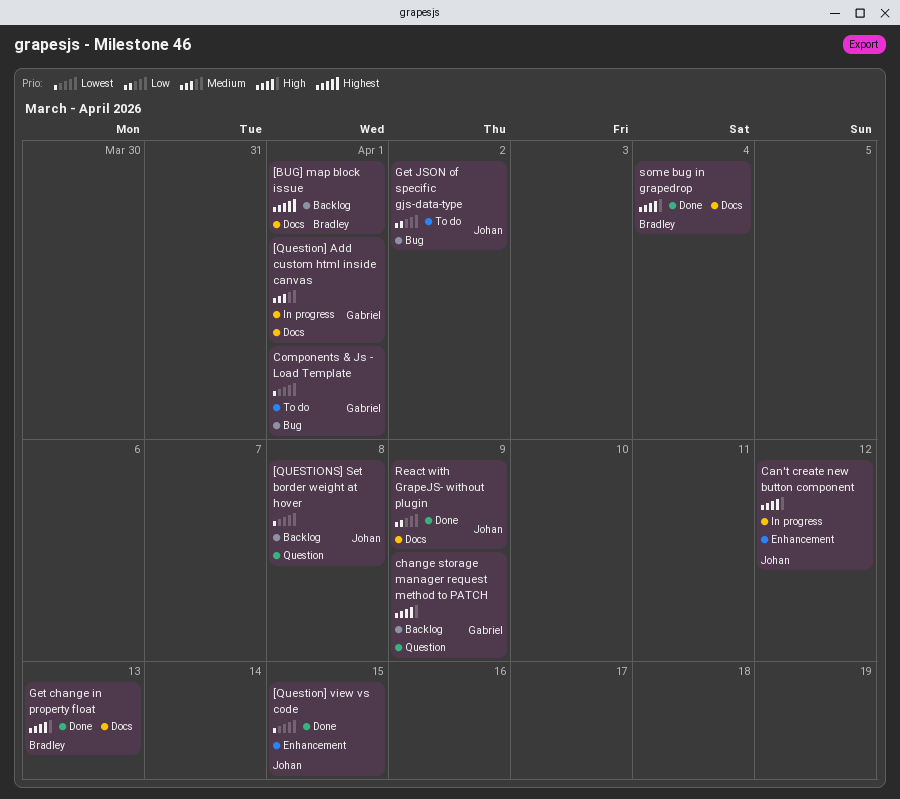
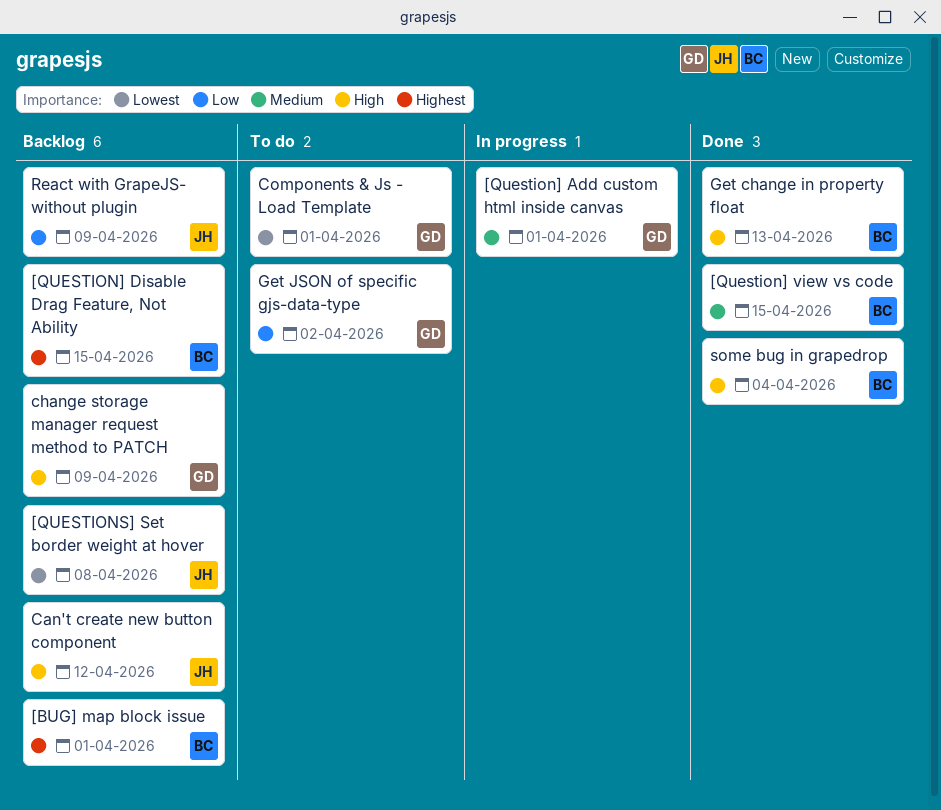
[QUESTION] Disable Drag Feature, Not Ability: none -> present
[Question] view vs code, owner: Johan -> Bradley
[Question] view vs code, priority: Lowest -> Medium
Can't create new button component, status: In progress -> Backlog
Get JSON of specific gjs-data-type, owner: Johan -> Gabriel
React with GrapeJS- without plugin, status: Done -> Backlog

